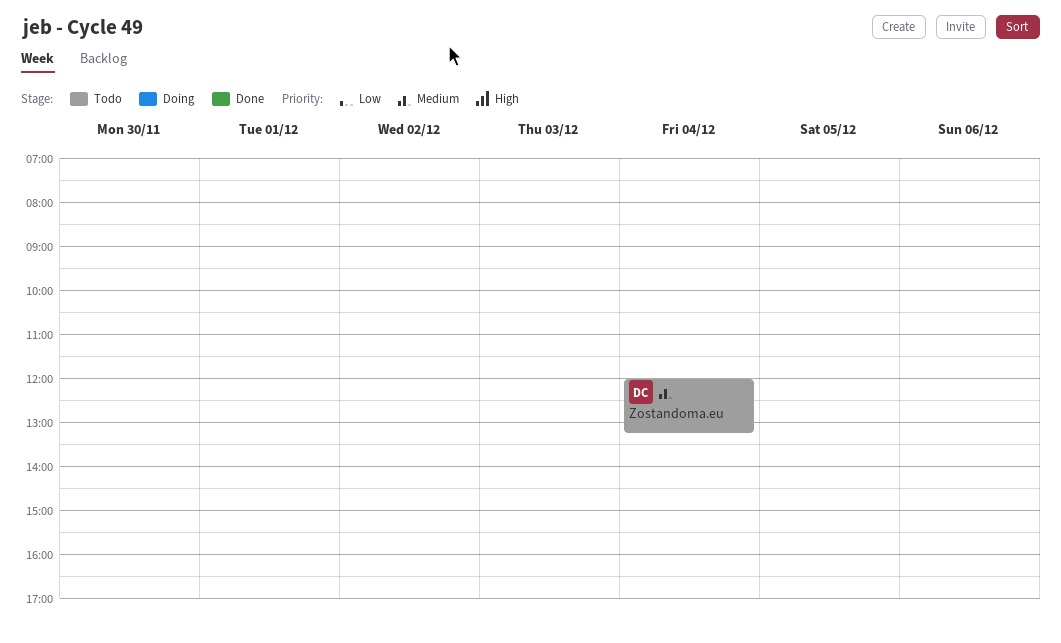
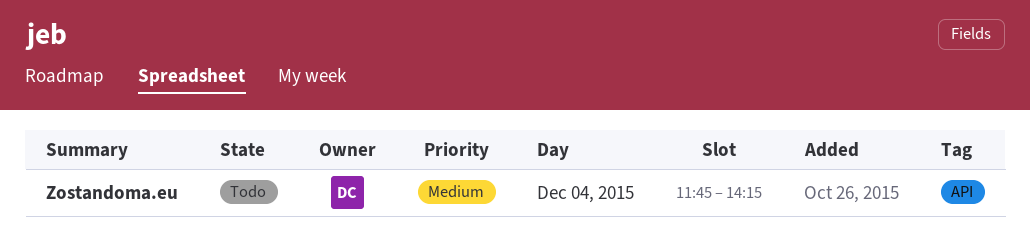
Zostandoma.eu, begins: 12:00 -> 11:45
Zostandoma.eu, ends: 13:15 -> 14:15

